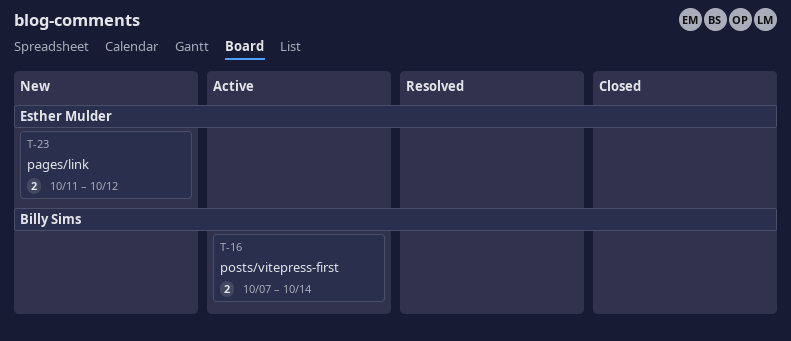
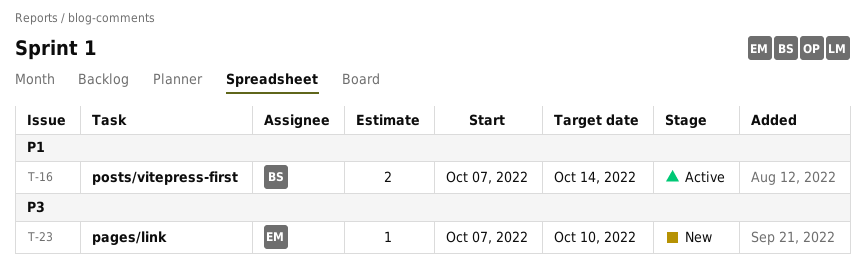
T-23, estimate: 2 -> 1
T-23, start: Oct 11 -> Oct 7
T-23, due: Oct 12 -> Oct 10

